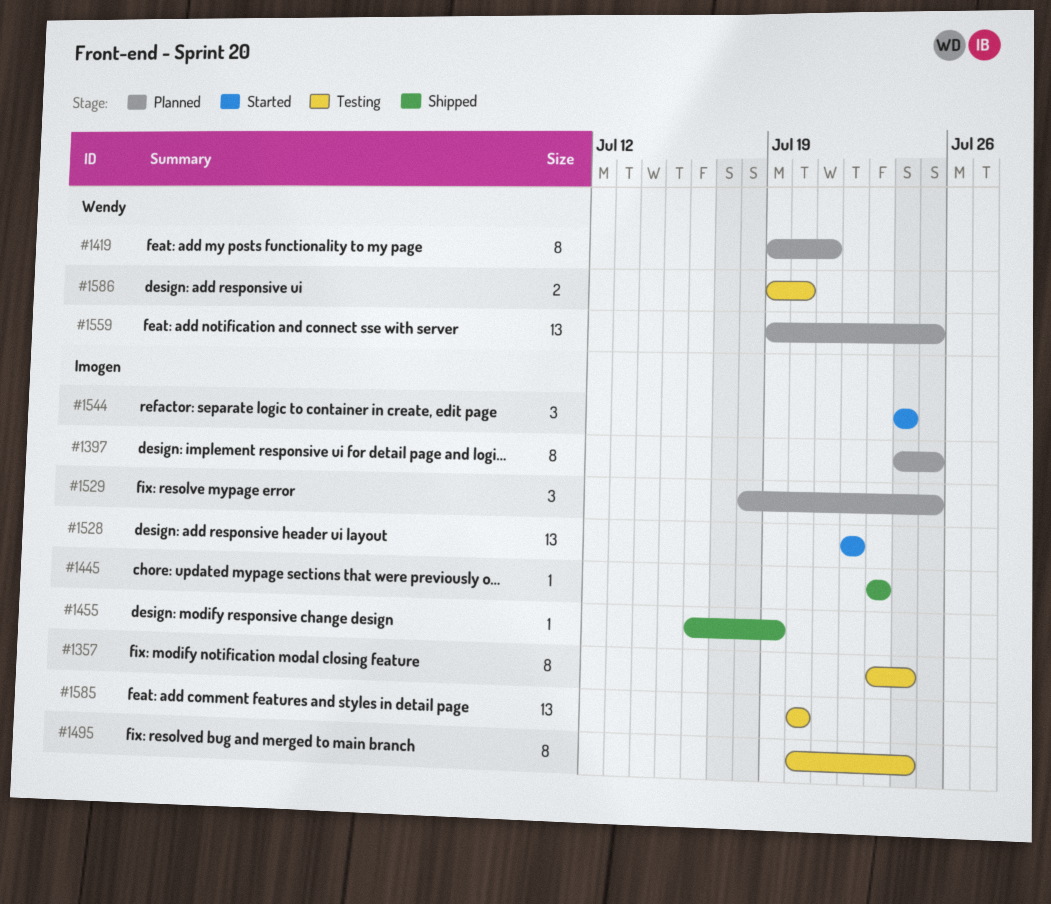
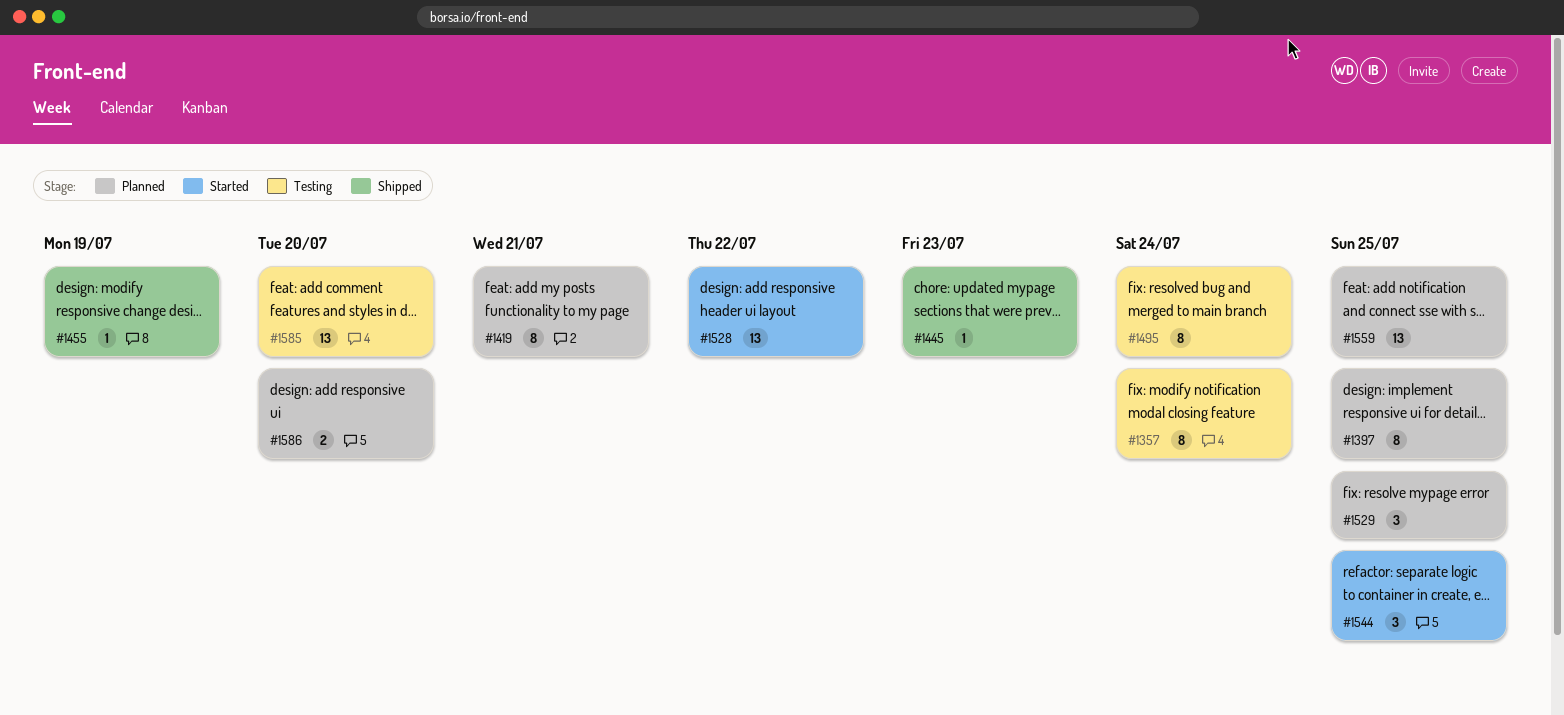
#1544, due: Jul 24 -> Jul 25
#1586, status: Testing -> Planned

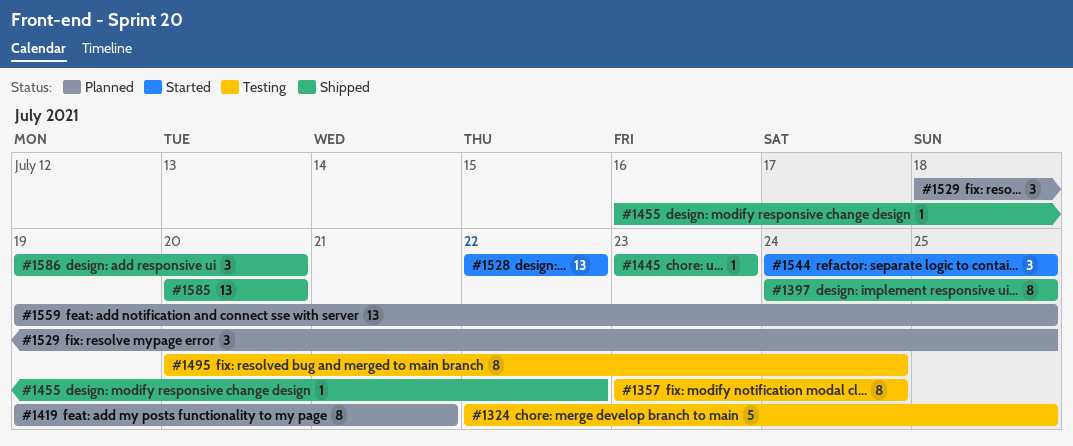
#1324: none -> present
#1397, status: Planned -> Shipped
#1455, due: Jul 19 -> Jul 22
#1585, status: Testing -> Shipped
#1586, status: Planned -> Shipped
#1586, estimate: 2 -> 3

